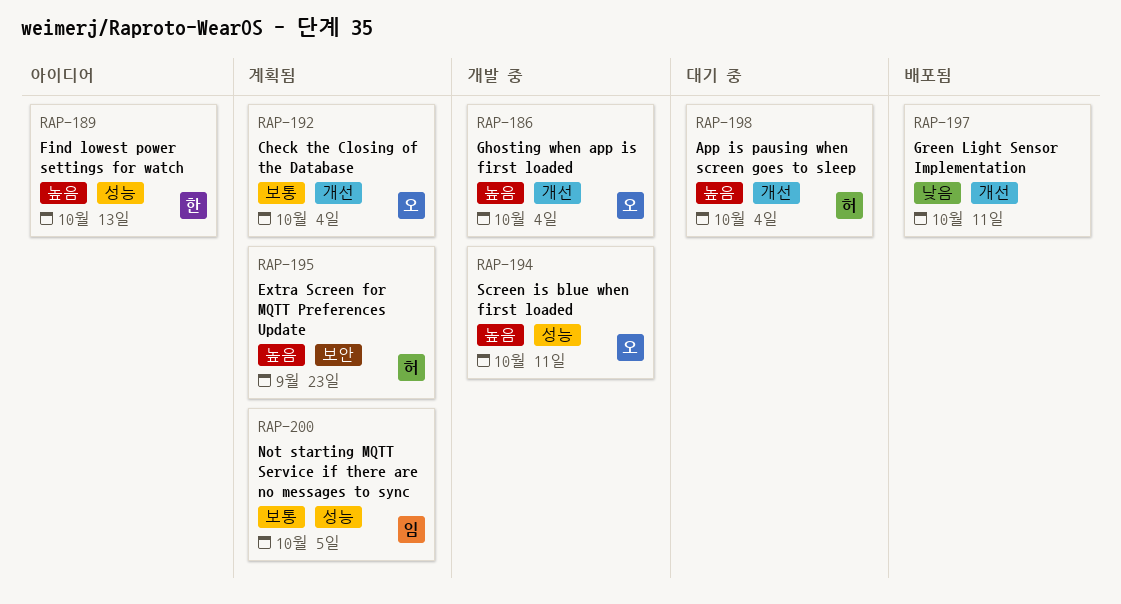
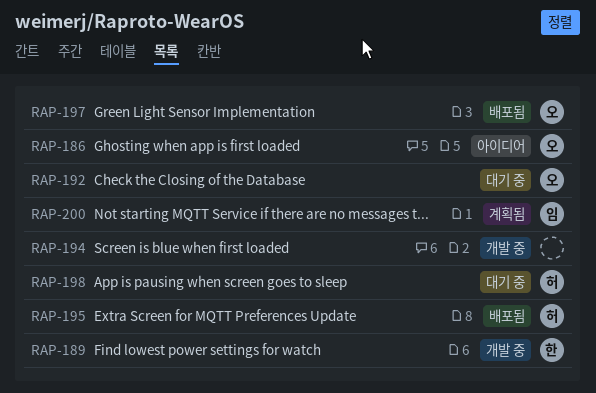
RAP-186, status: 개발 중 -> 아이디어
RAP-189, status: 아이디어 -> 개발 중
RAP-192, status: 계획됨 -> 대기 중
RAP-194, owner: 오 -> none
RAP-195, status: 계획됨 -> 배포됨
RAP-197, owner: none -> 오

